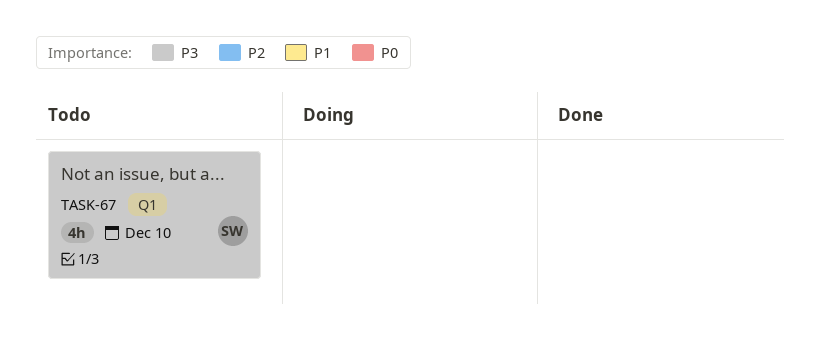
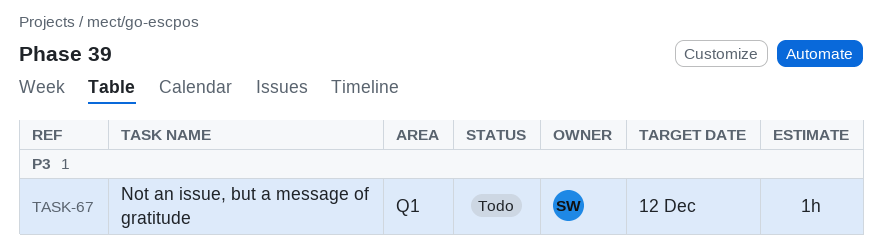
TASK-67, estimate: 4h -> 1h
TASK-67, due: Dec 10 -> Dec 12

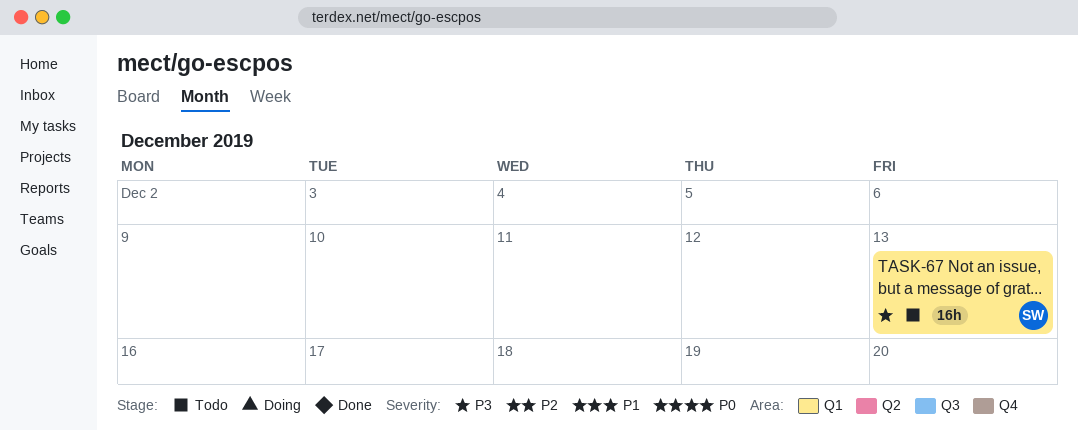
TASK-67, estimate: 1h -> 16h
TASK-67, due: Dec 12 -> Dec 13

